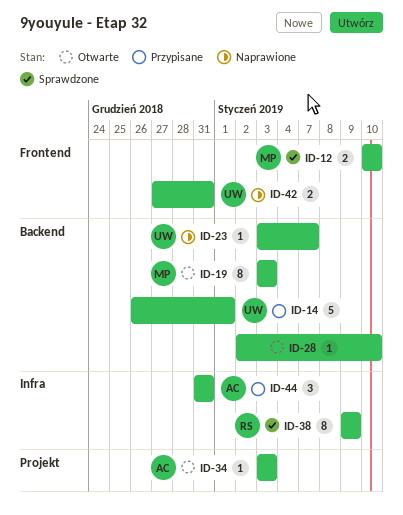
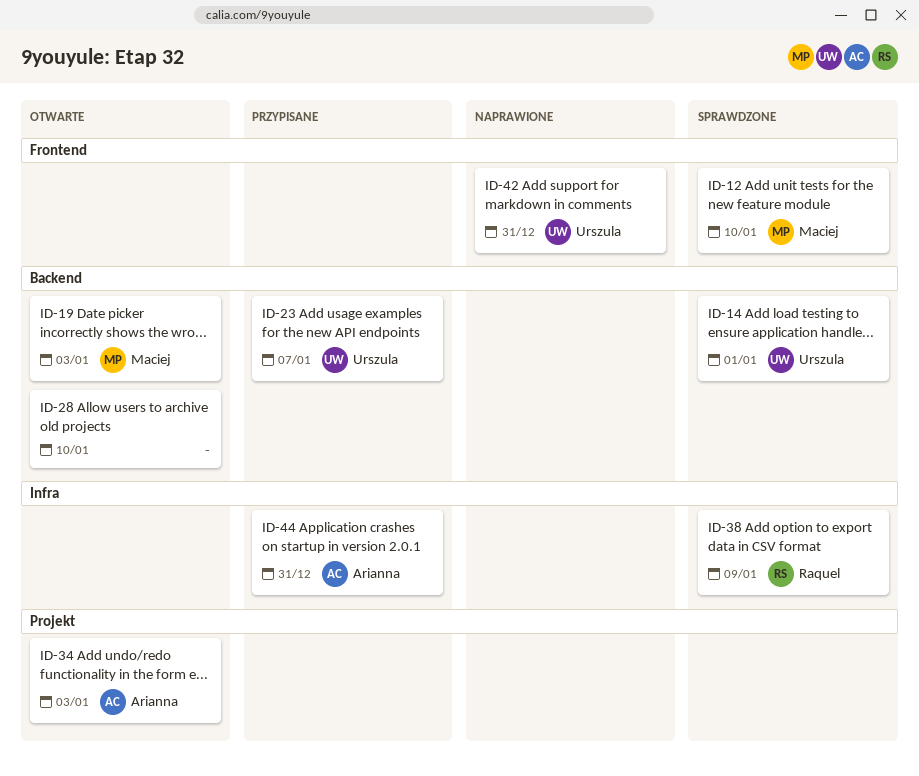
ID-14, status: Przypisane -> Sprawdzone
ID-23, status: Naprawione -> Przypisane

